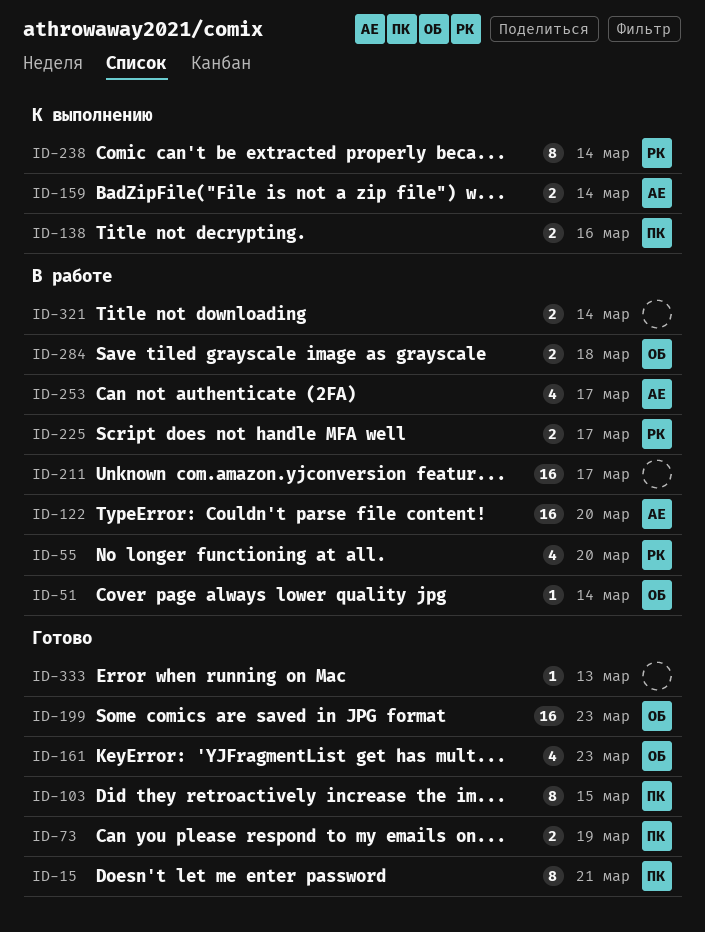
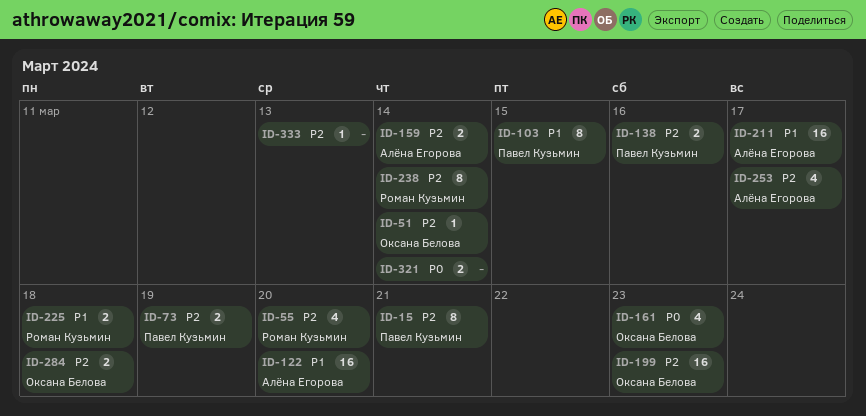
ID-211, owner: none -> Алёна Егорова
ID-225, due: Mar 17 -> Mar 18

